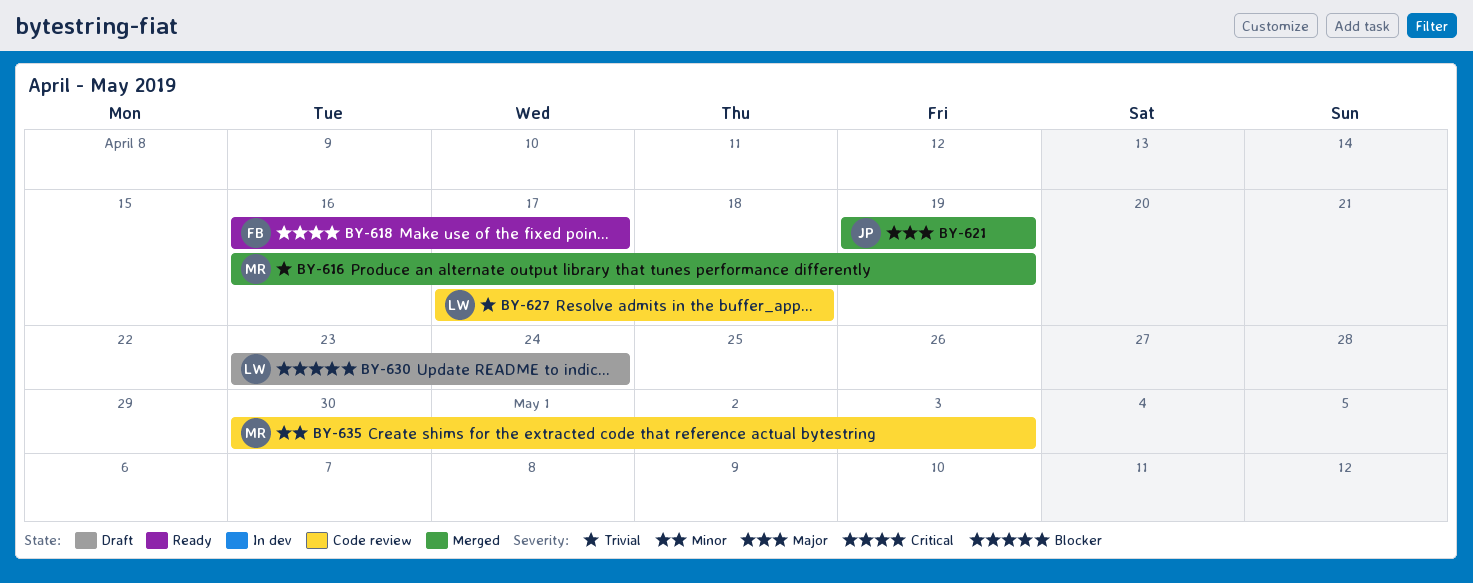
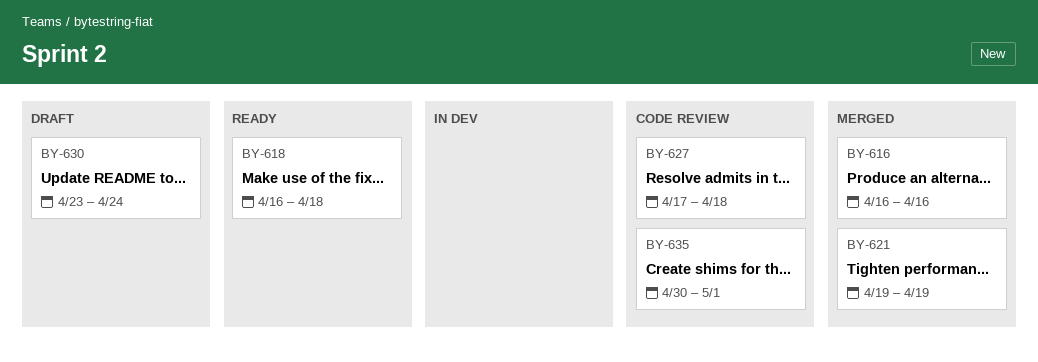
BY-616, due: Apr 19 -> Apr 16
BY-618, due: Apr 17 -> Apr 18
BY-635, due: May 3 -> May 1

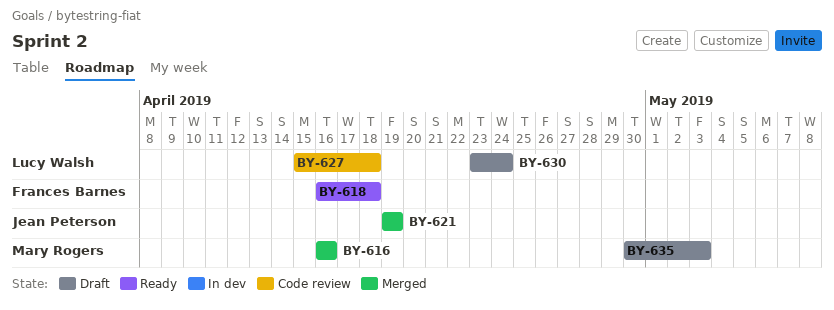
BY-627, start: Apr 17 -> Apr 15
BY-635, status: Code review -> Draft
BY-635, due: May 1 -> May 3

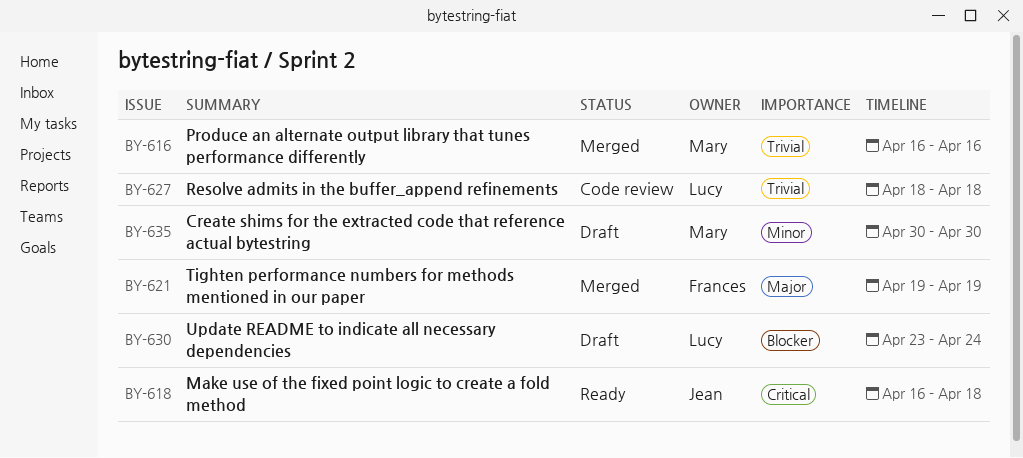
BY-618, owner: Frances Barnes -> Jean Peterson
BY-621, owner: Jean Peterson -> Frances Barnes
BY-627, start: Apr 15 -> Apr 18
BY-635, due: May 3 -> Apr 30

